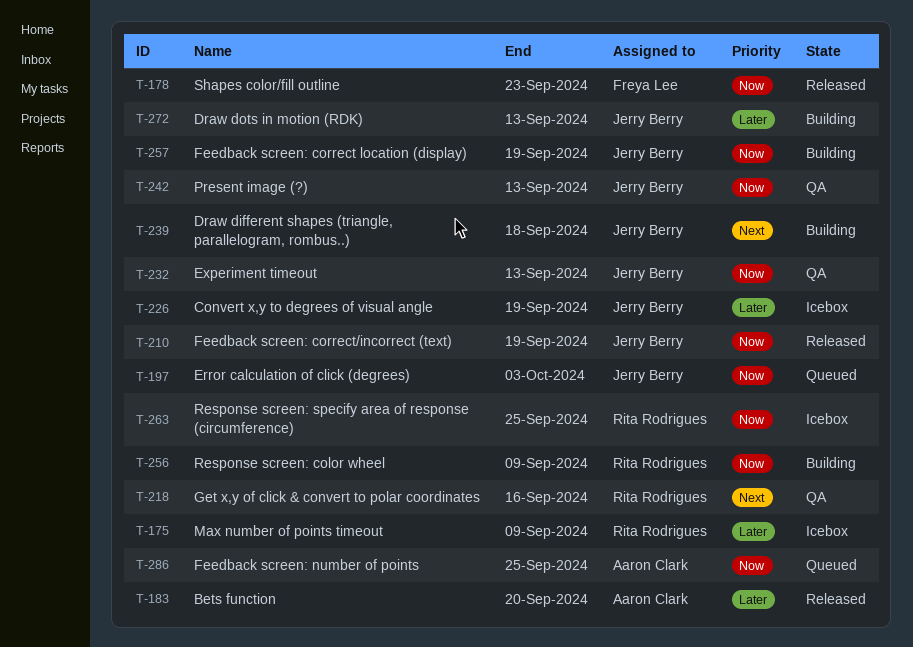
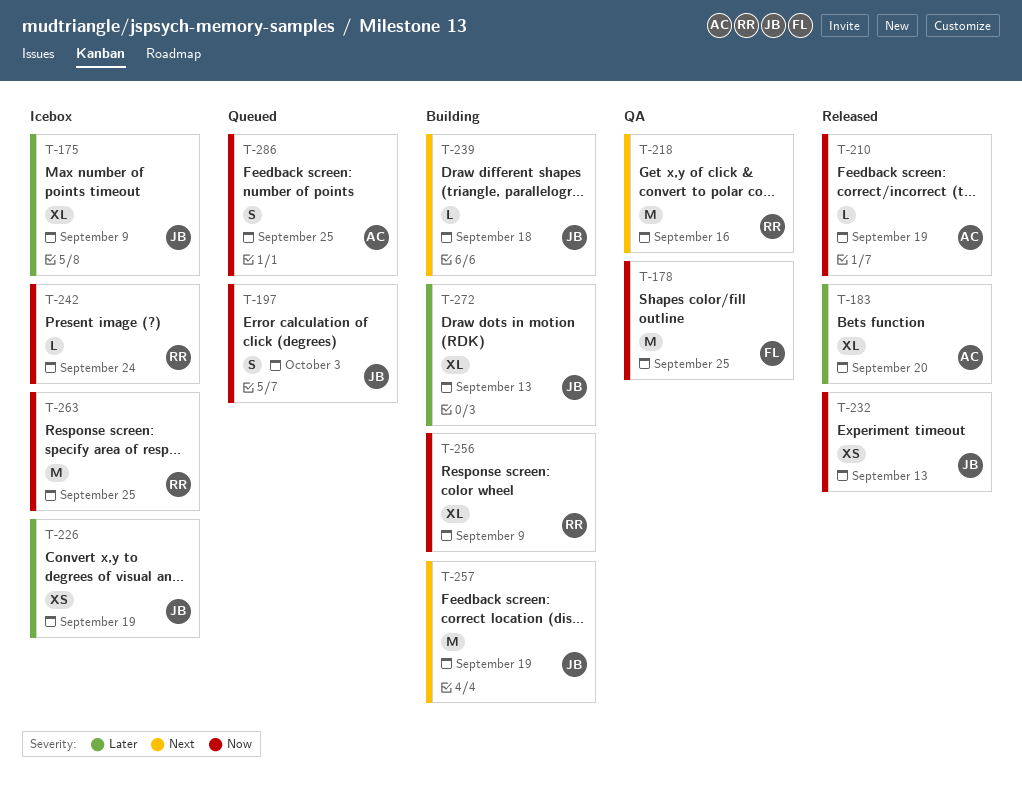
T-175, owner: Rita Rodrigues -> Jerry Berry
T-178, status: Released -> QA
T-178, due: Sep 23 -> Sep 25
T-210, owner: Jerry Berry -> Aaron Clark
T-232, status: QA -> Released
T-242, status: QA -> Icebox
T-242, owner: Jerry Berry -> Rita Rodrigues
T-242, due: Sep 13 -> Sep 24
T-257, priority: Now -> Next

